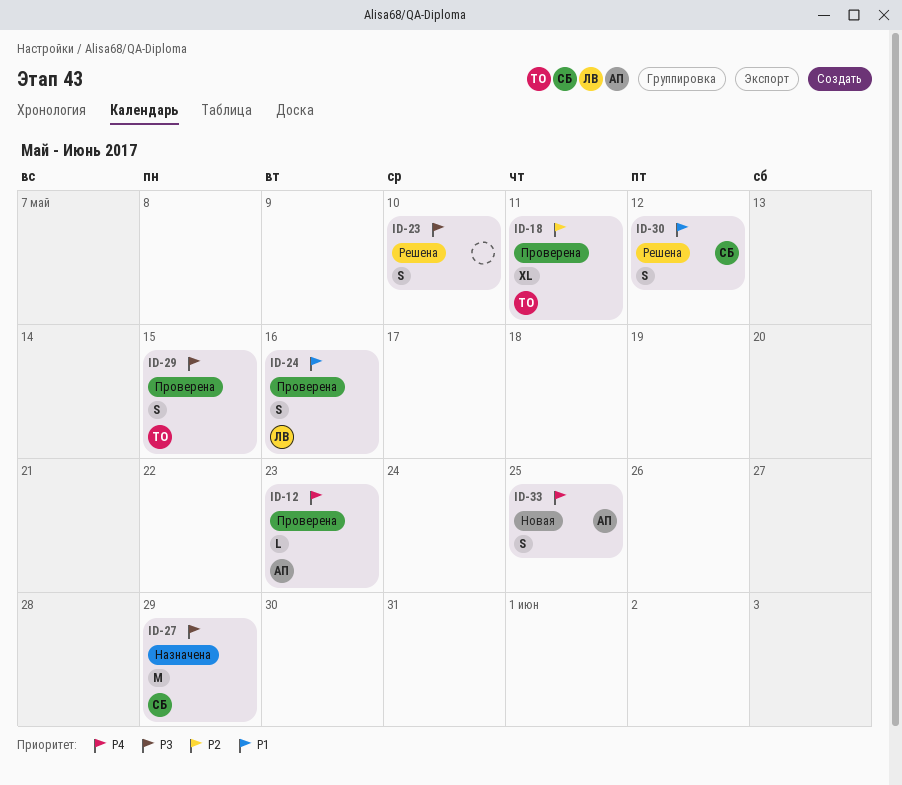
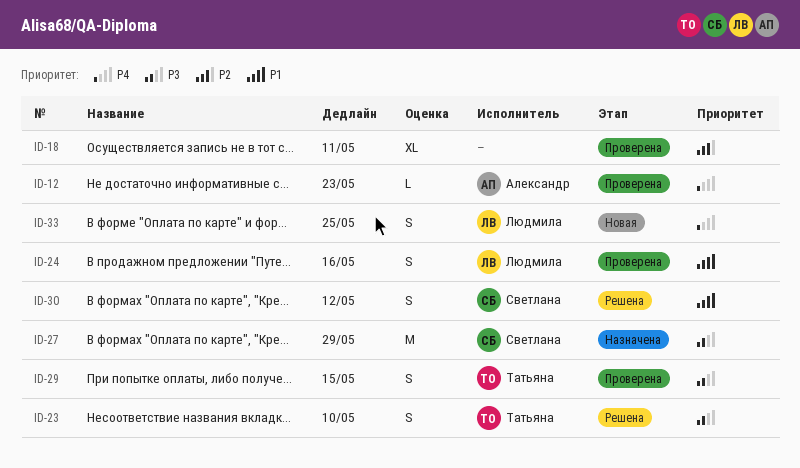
ID-18, owner: Татьяна -> none
ID-23, owner: none -> Татьяна
ID-33, owner: Александр -> Людмила

